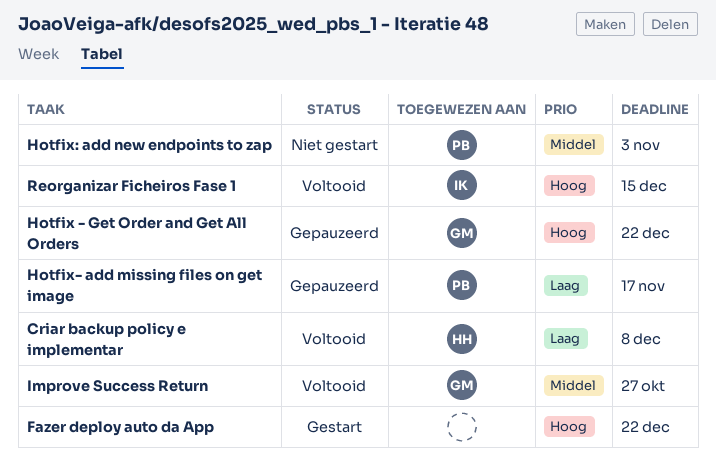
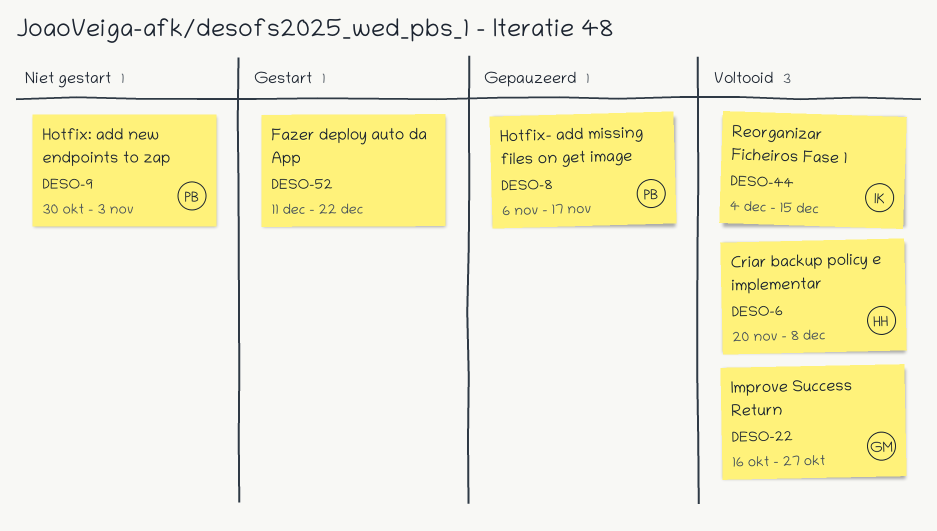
Hotfix - Get Order and Get All Orders: present -> none

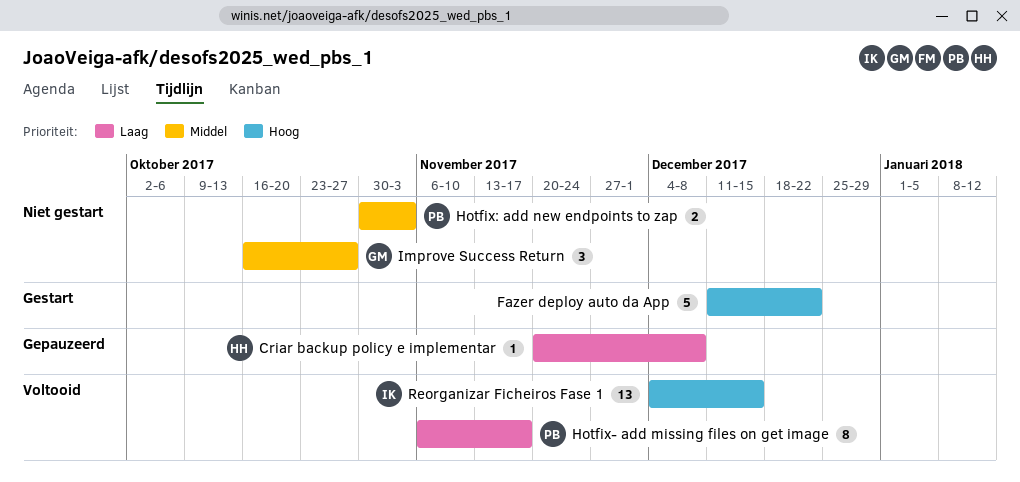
Criar backup policy e implementar, status: Voltooid -> Gepauzeerd
Hotfix- add missing files on get image, status: Gepauzeerd -> Voltooid
Improve Success Return, status: Voltooid -> Niet gestart

